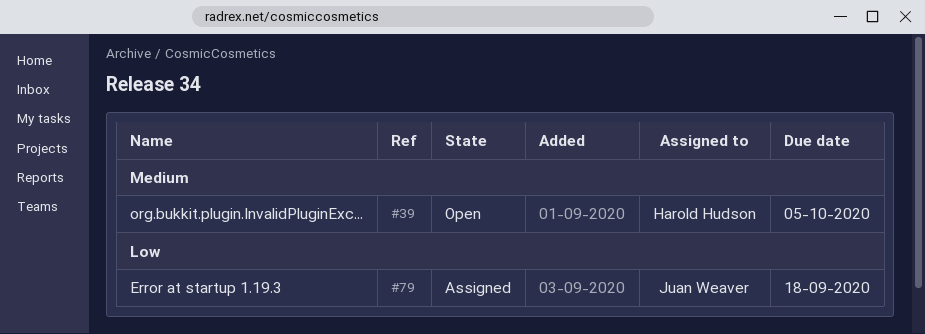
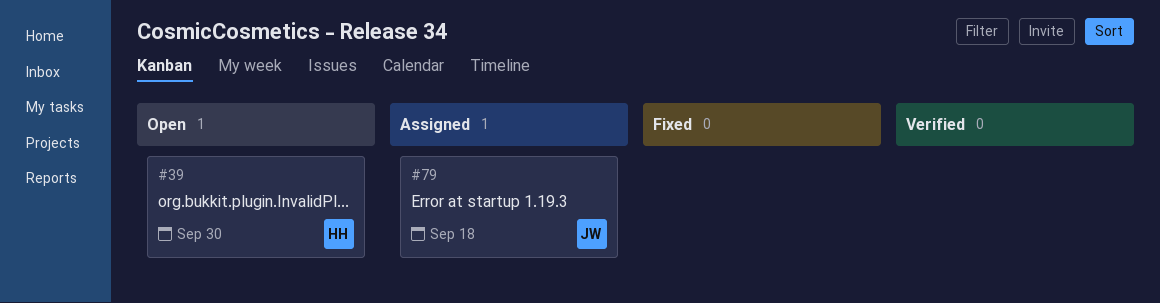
#39, due: Oct 5 -> Sep 30

